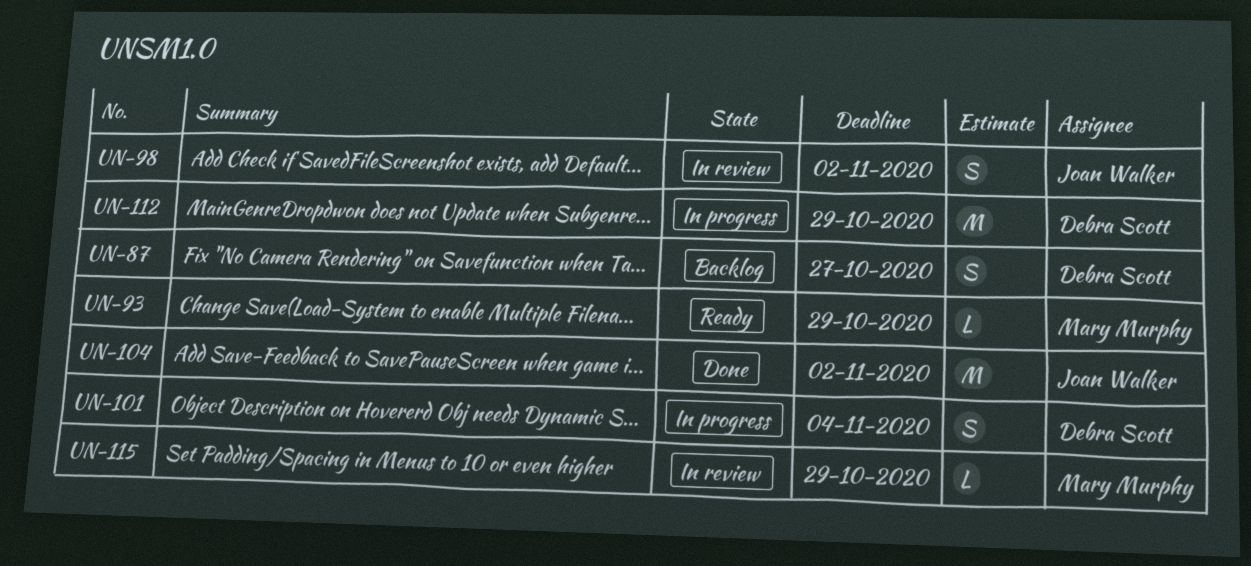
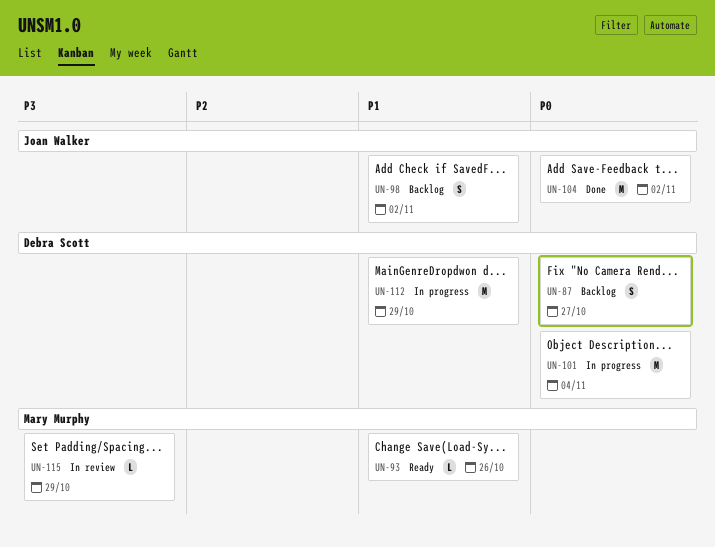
UN-93, due: Oct 29 -> Oct 26
UN-98, status: In review -> Backlog
UN-101, estimate: S -> M

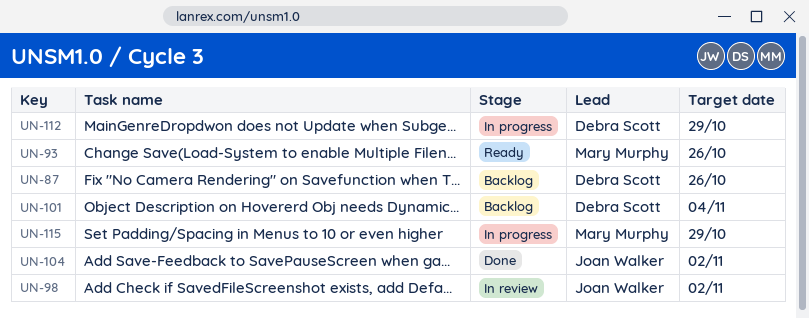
UN-87, due: Oct 27 -> Oct 26
UN-98, status: Backlog -> In review
UN-101, status: In progress -> Backlog
UN-115, status: In review -> In progress

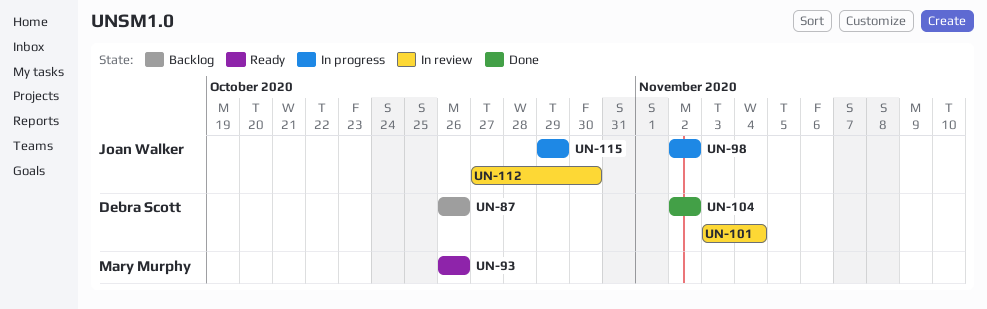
UN-98, status: In review -> In progress
UN-101, status: Backlog -> In review
UN-104, owner: Joan Walker -> Debra Scott
UN-112, status: In progress -> In review
UN-112, owner: Debra Scott -> Joan Walker
UN-112, due: Oct 29 -> Oct 30
UN-115, owner: Mary Murphy -> Joan Walker

